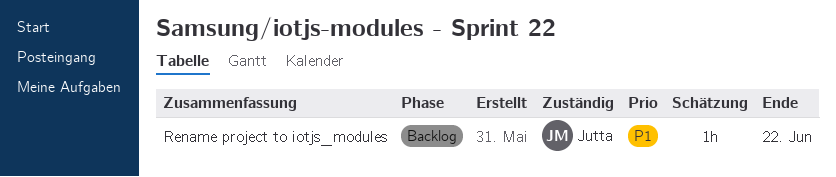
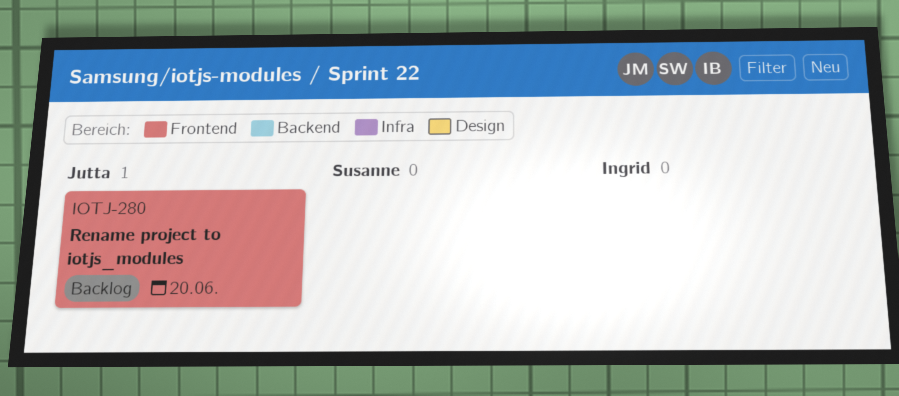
Rename project to iotjs_modules, due: Jun 22 -> Jun 20

